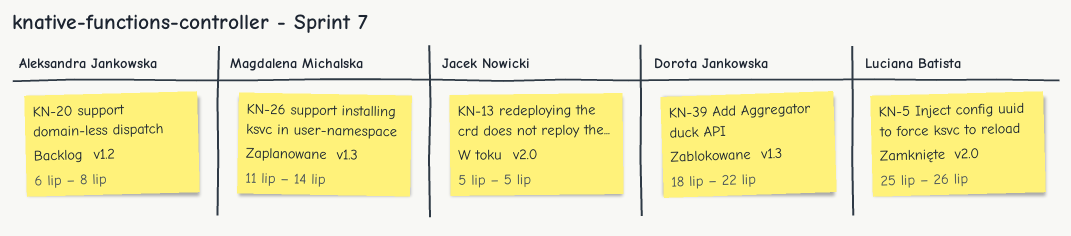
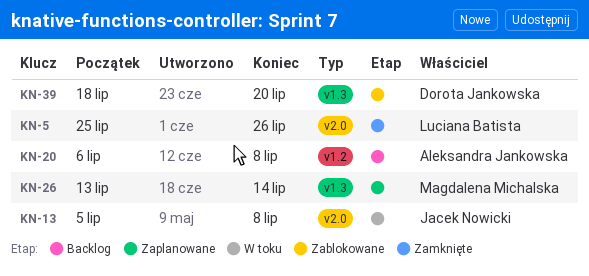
KN-13, due: Jul 5 -> Jul 8
KN-26, start: Jul 11 -> Jul 13
KN-39, due: Jul 22 -> Jul 20

